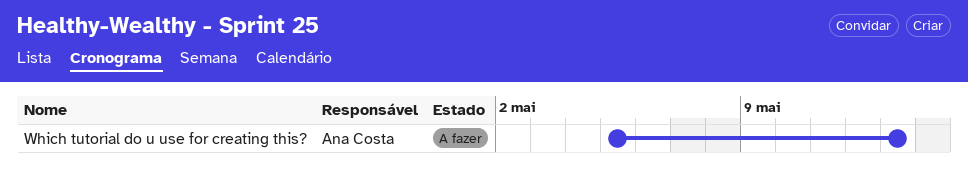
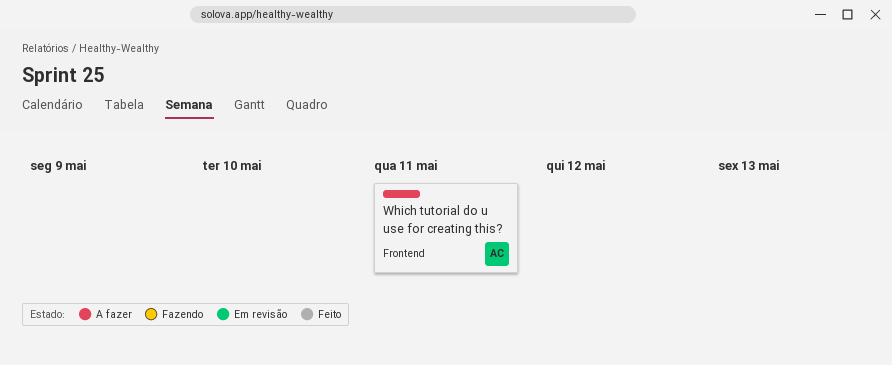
Which tutorial do u use for creating this?, due: May 13 -> May 11

